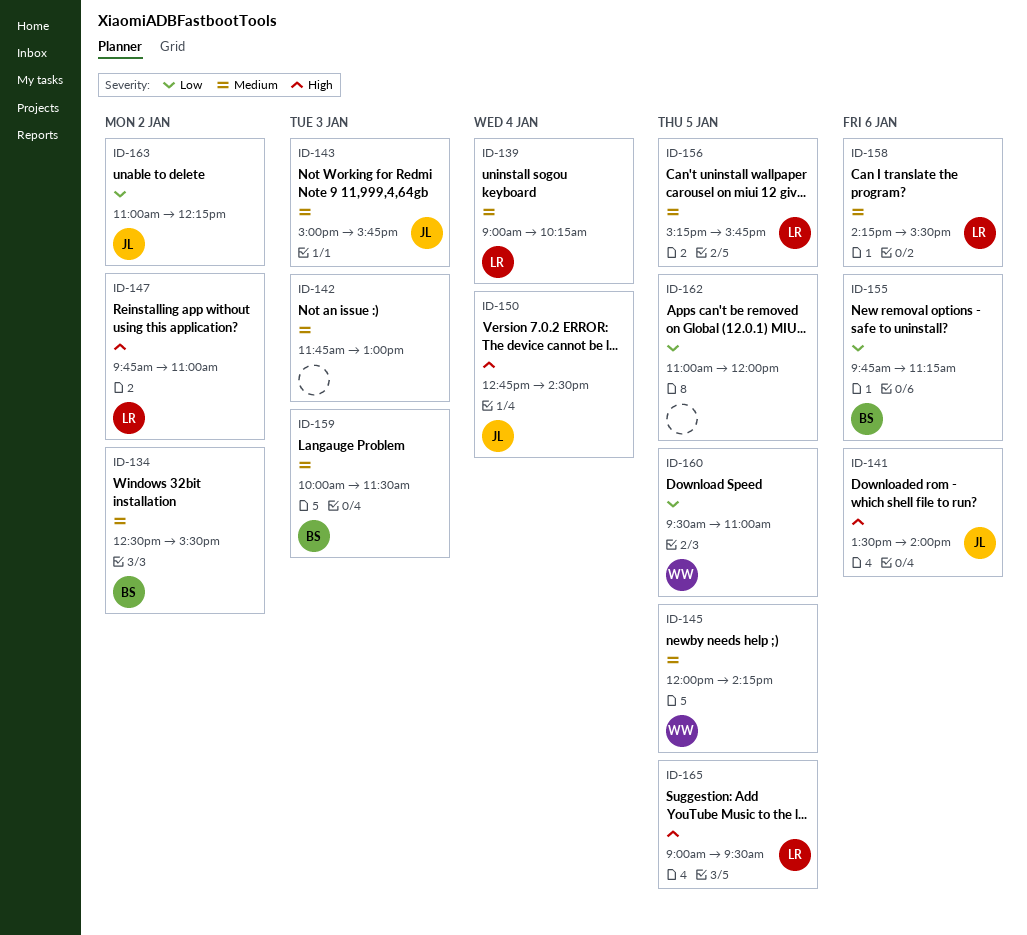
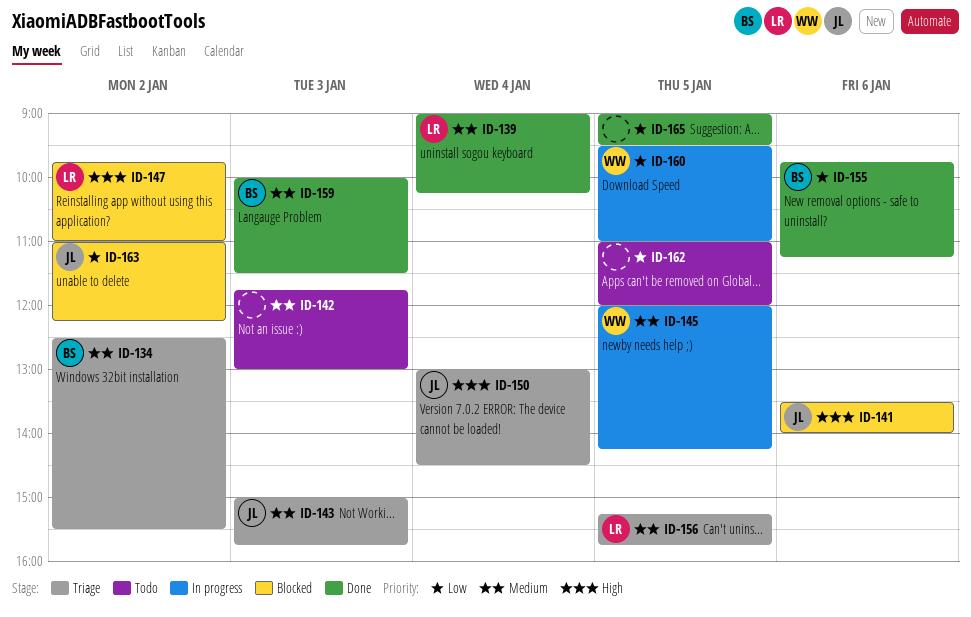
ID-150, begins: 12:45 -> 13:00
ID-158: present -> none
ID-165, owner: LR -> none
ID-165, priority: High -> Low

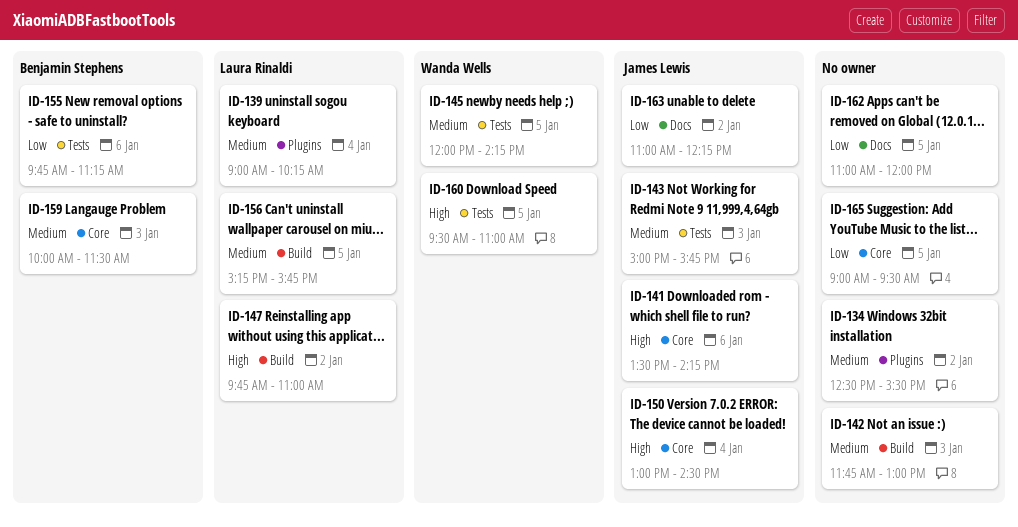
ID-134, owner: Benjamin Stephens -> none
ID-141, ends: 14:00 -> 14:15
ID-160, priority: Low -> High

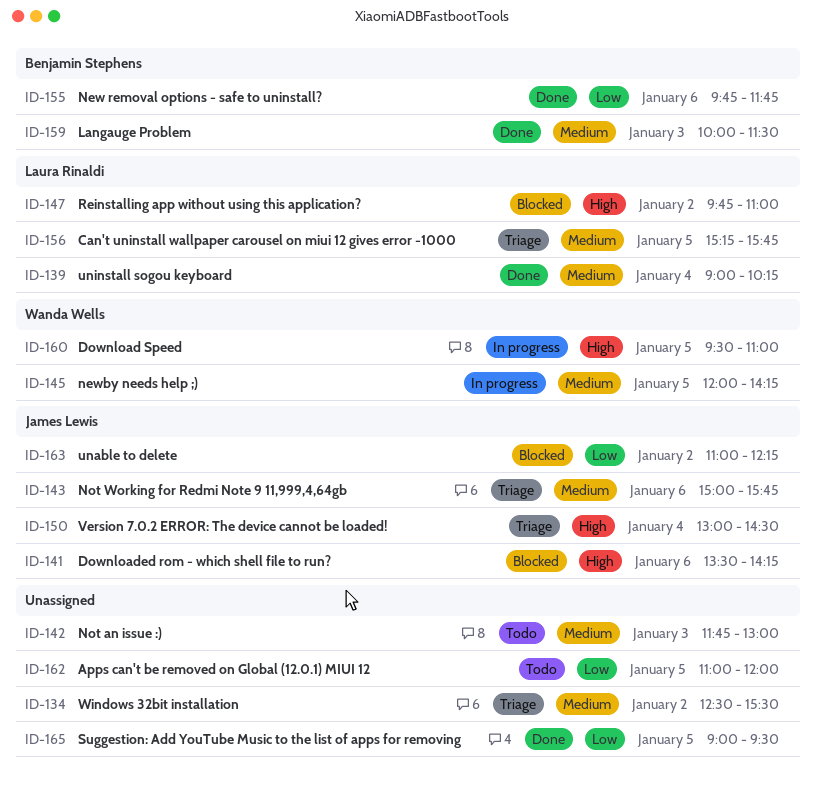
ID-143, day: Jan 3 -> Jan 6
ID-155, ends: 11:15 -> 11:45

